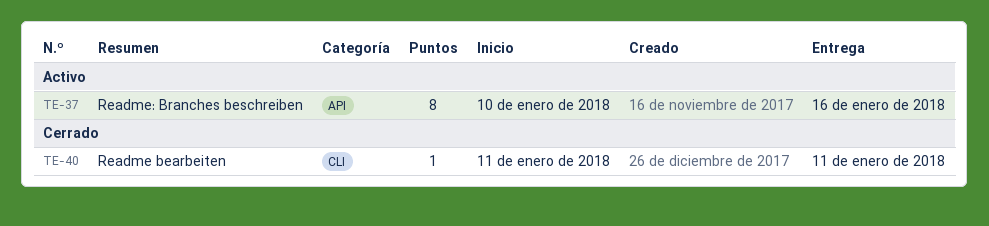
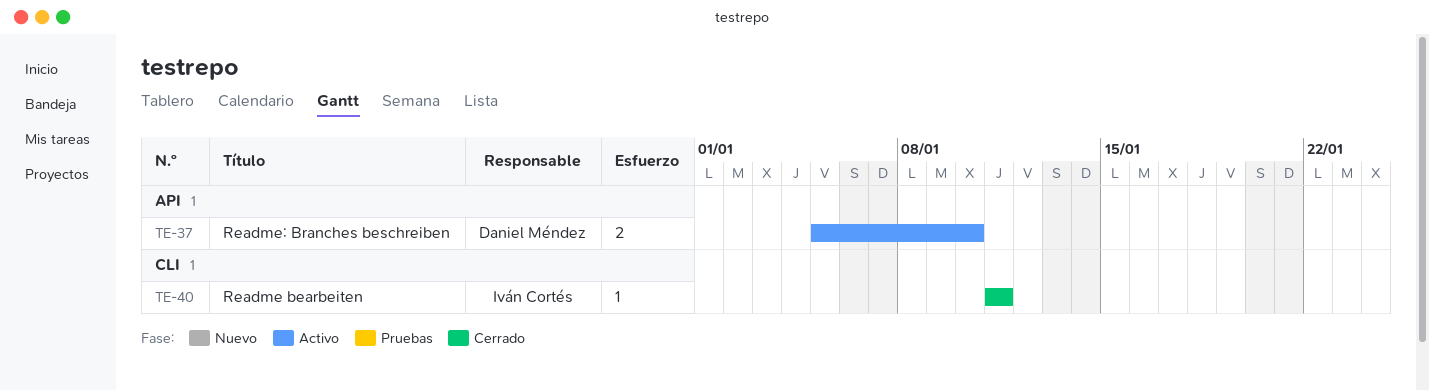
TE-37, estimate: 8 -> 2
TE-37, start: Jan 10 -> Jan 5
TE-37, due: Jan 16 -> Jan 10

